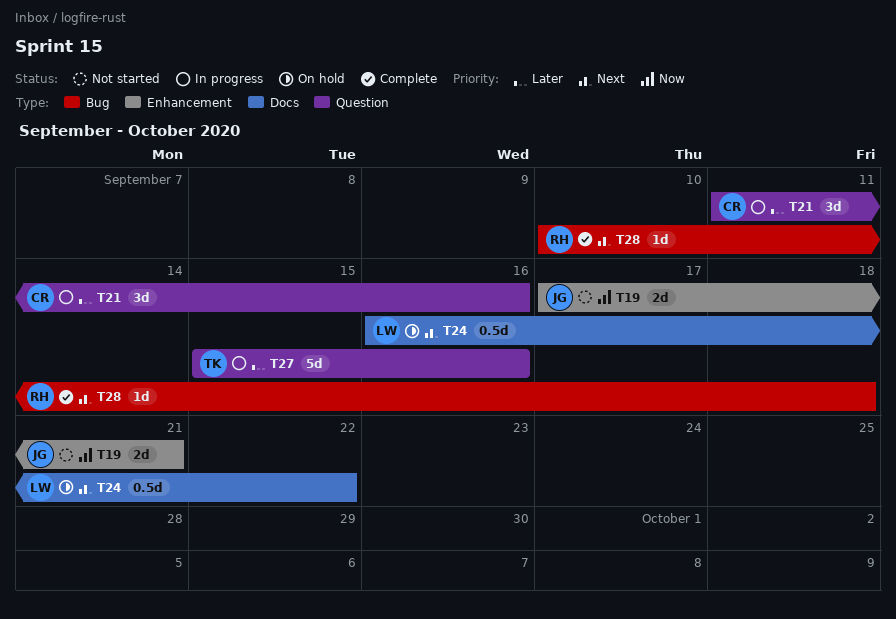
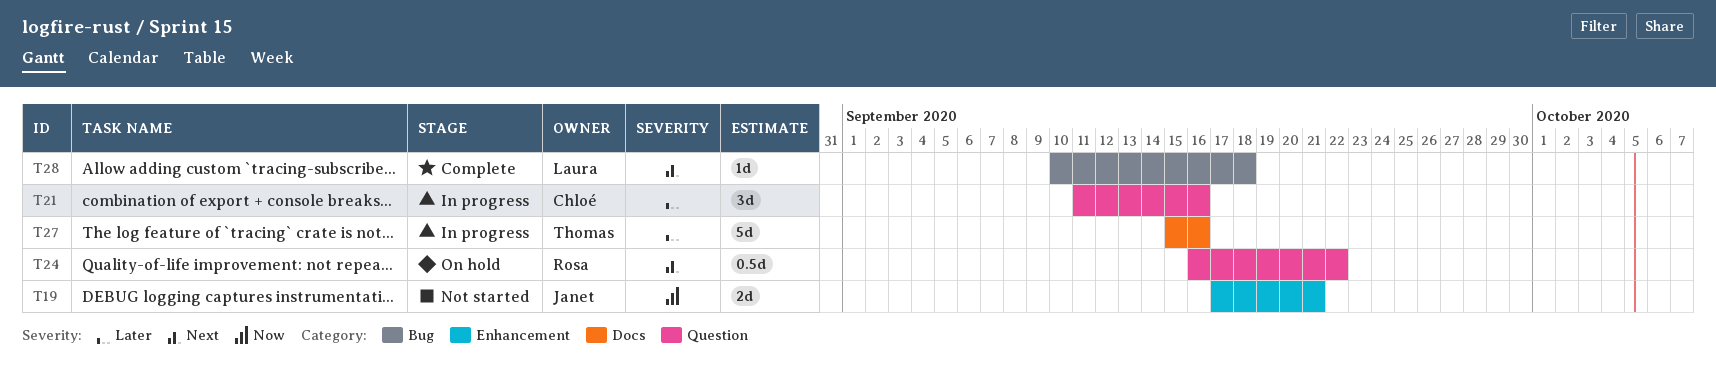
T24, owner: Laura -> Rosa
T24, label: Docs -> Question
T27, label: Question -> Docs
T28, owner: Rosa -> Laura

